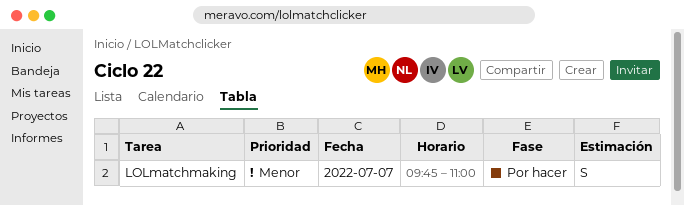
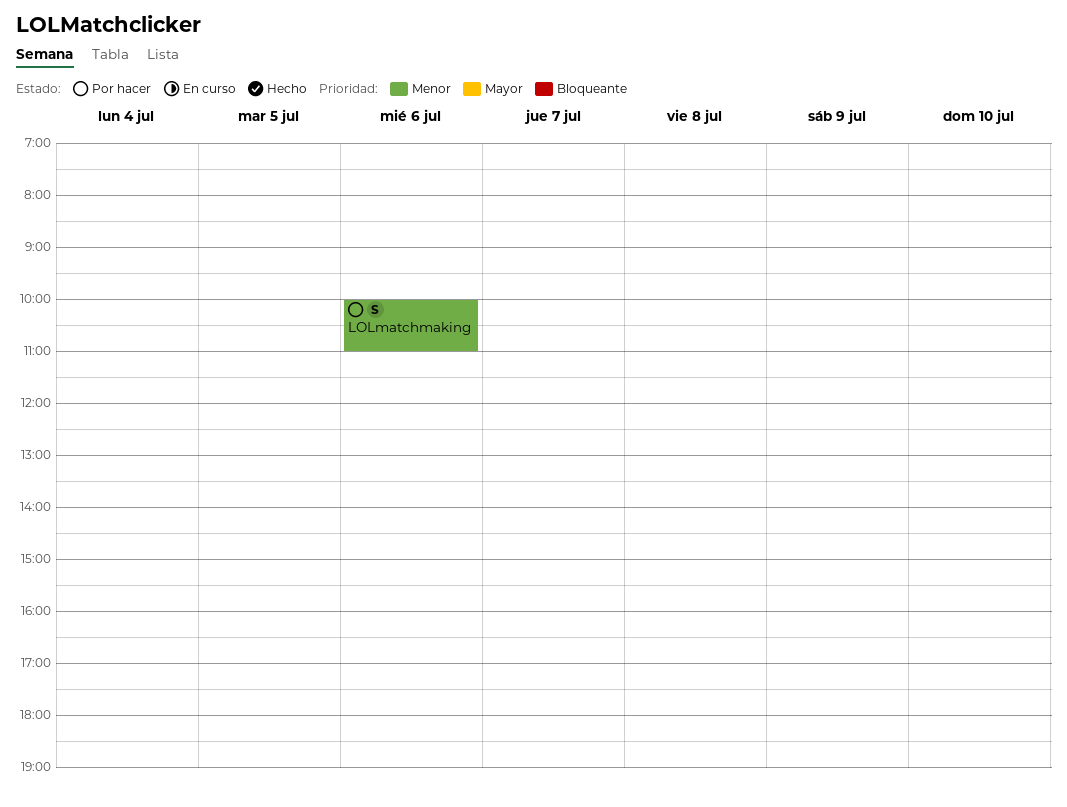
LOLmatchmaking, day: Jul 7 -> Jul 6
LOLmatchmaking, begins: 09:45 -> 10:00

